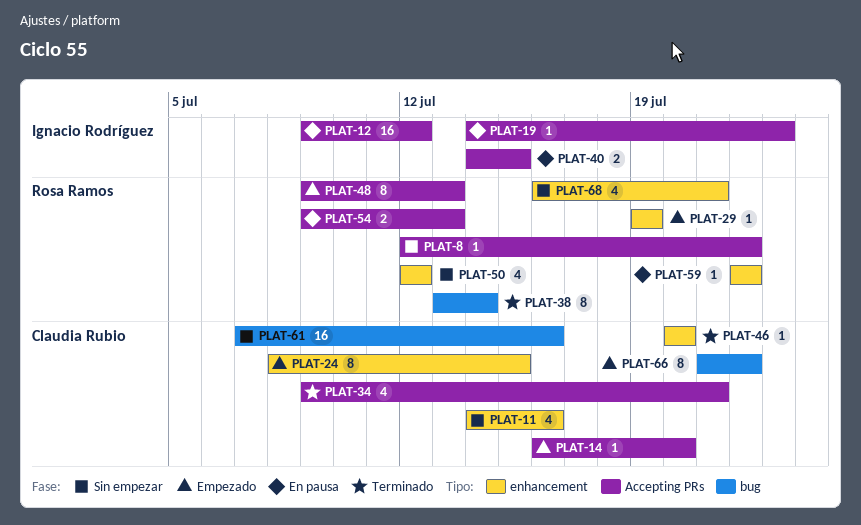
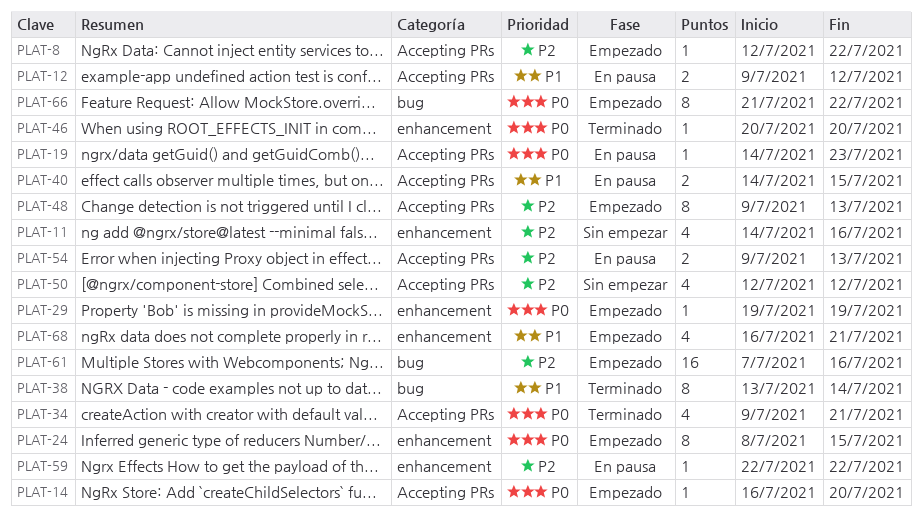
PLAT-8, status: Sin empezar -> Empezado
PLAT-12, estimate: 16 -> 2
PLAT-50, label: enhancement -> Accepting PRs
PLAT-61, status: Sin empezar -> Empezado
PLAT-68, status: Sin empezar -> Empezado

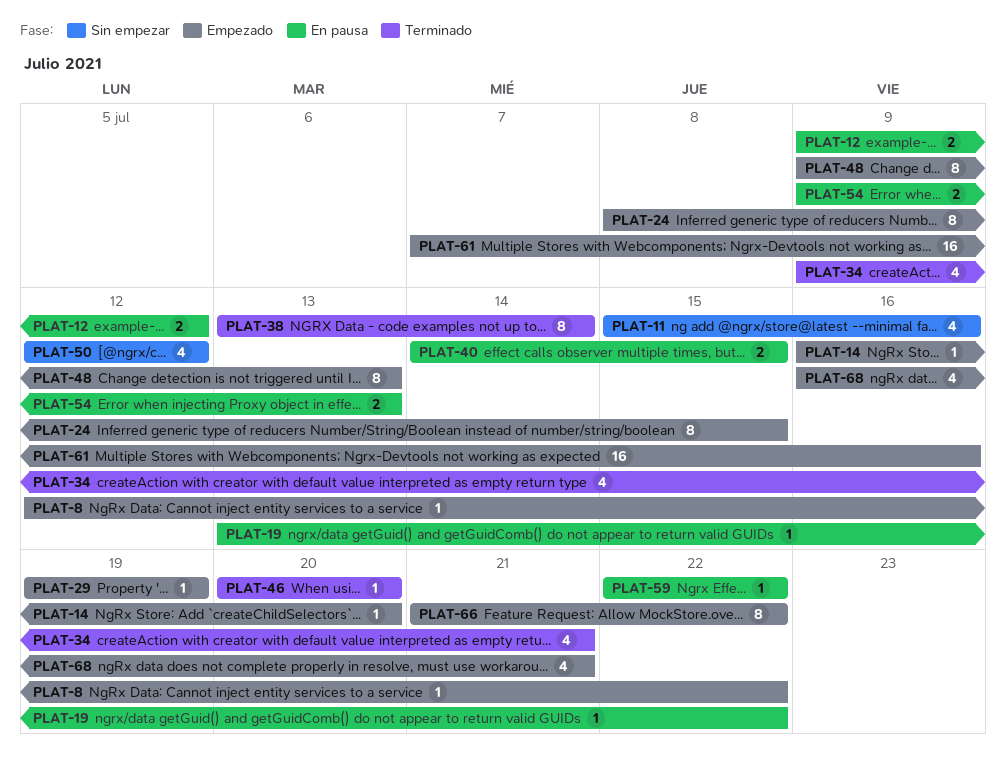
PLAT-11, start: Jul 14 -> Jul 15
PLAT-19, start: Jul 14 -> Jul 13
PLAT-19, due: Jul 23 -> Jul 22

